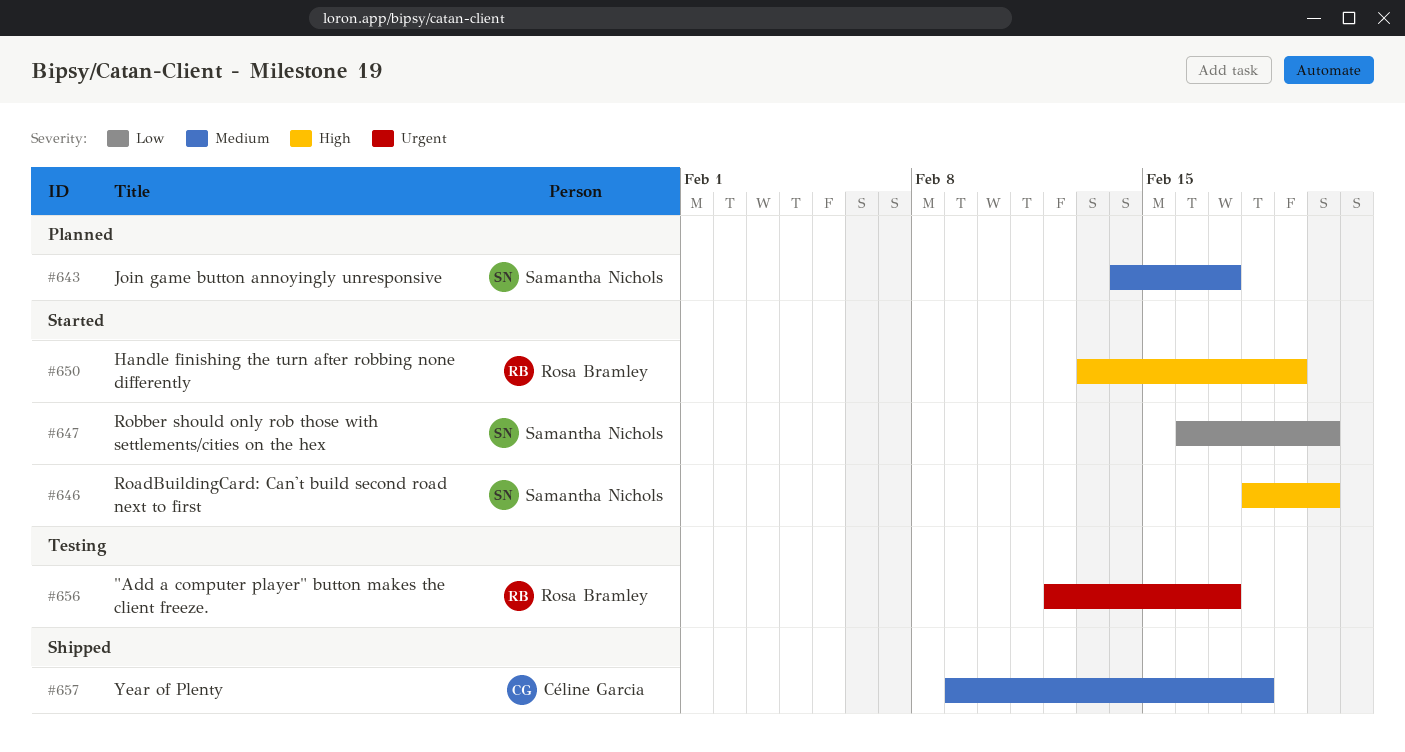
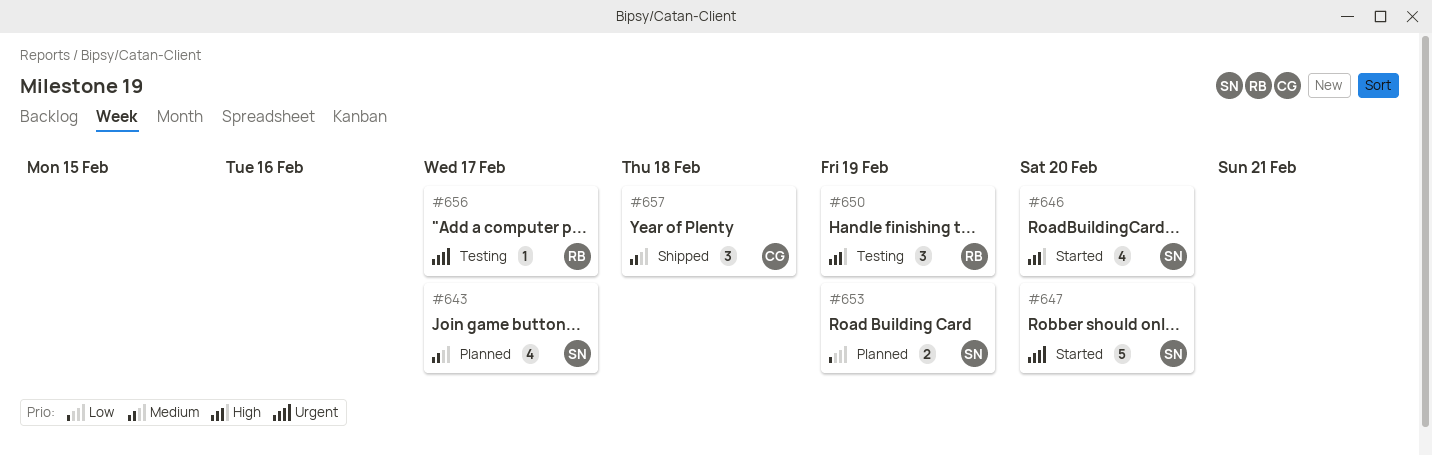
#647, priority: Low -> Urgent
#650, status: Started -> Testing
#653: none -> present

